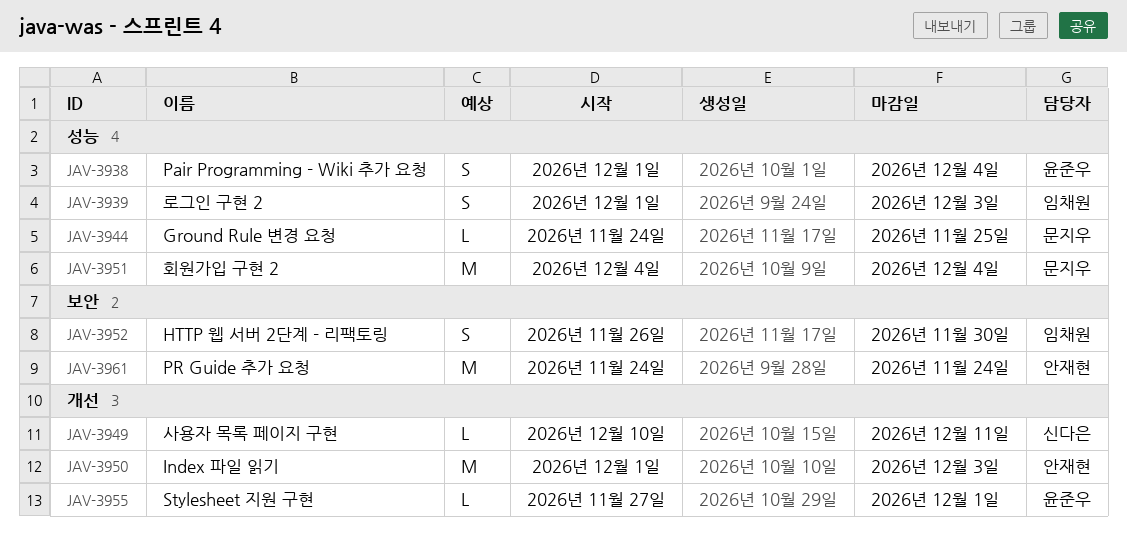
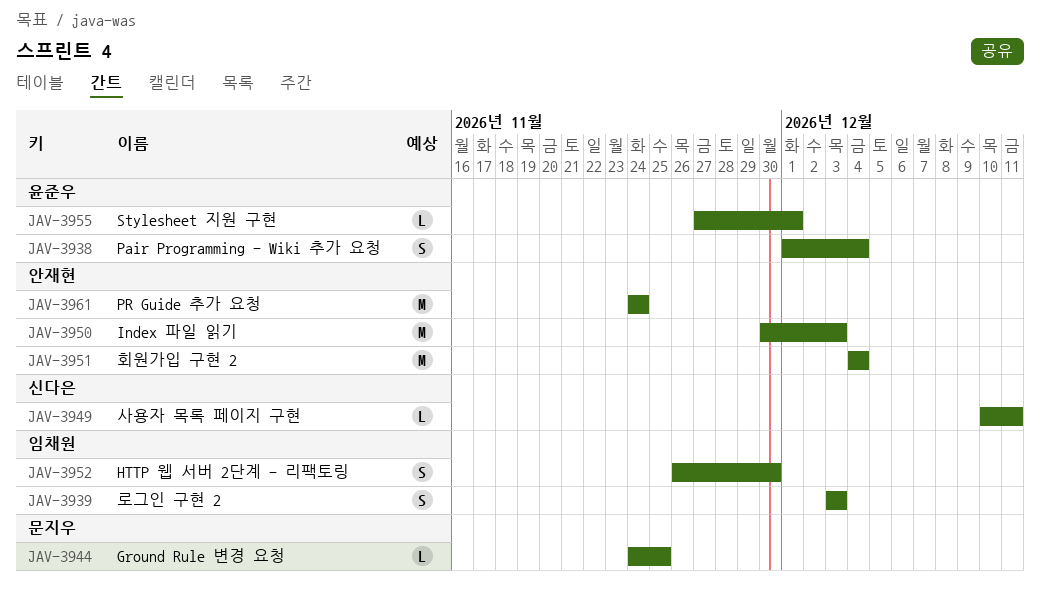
JAV-3939, start: Dec 1 -> Dec 3
JAV-3950, start: Dec 1 -> Nov 30
JAV-3951, owner: 문지우 -> 안재현

